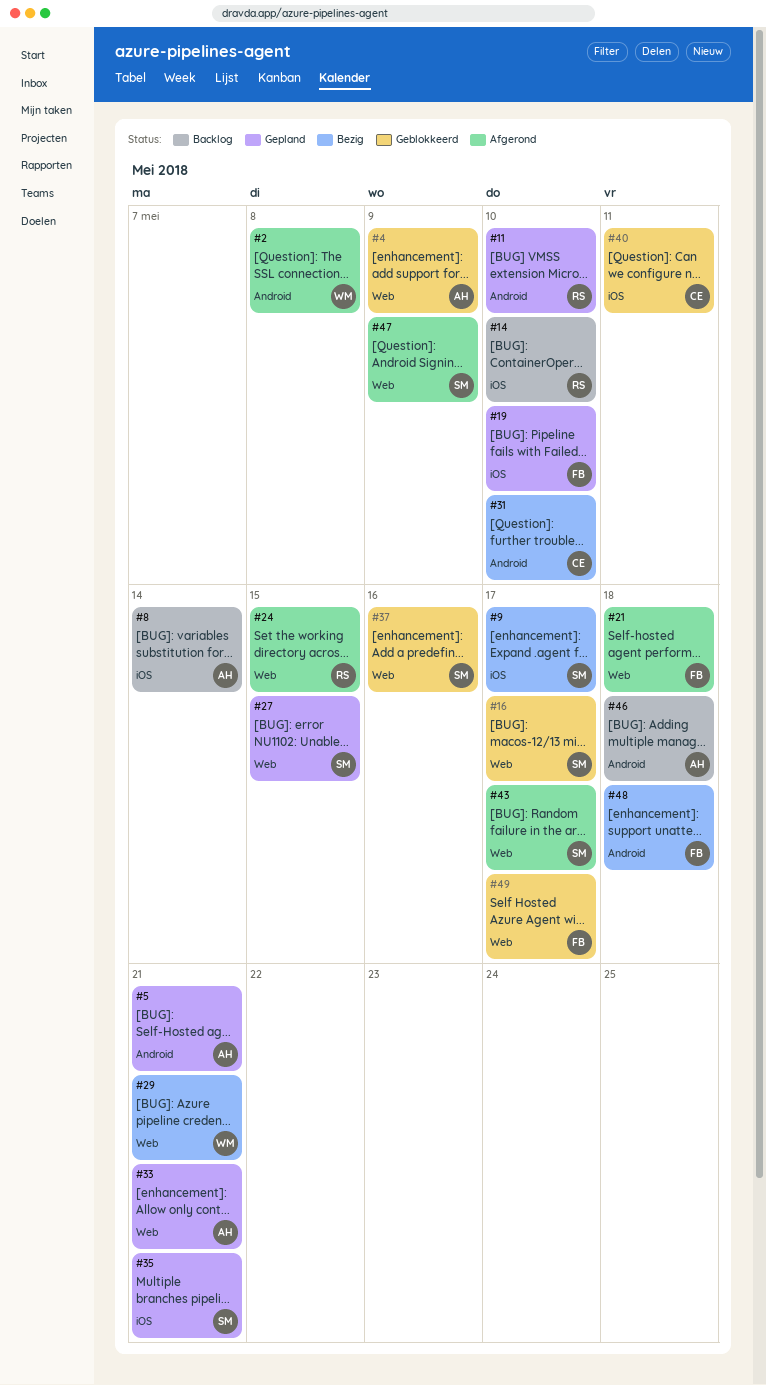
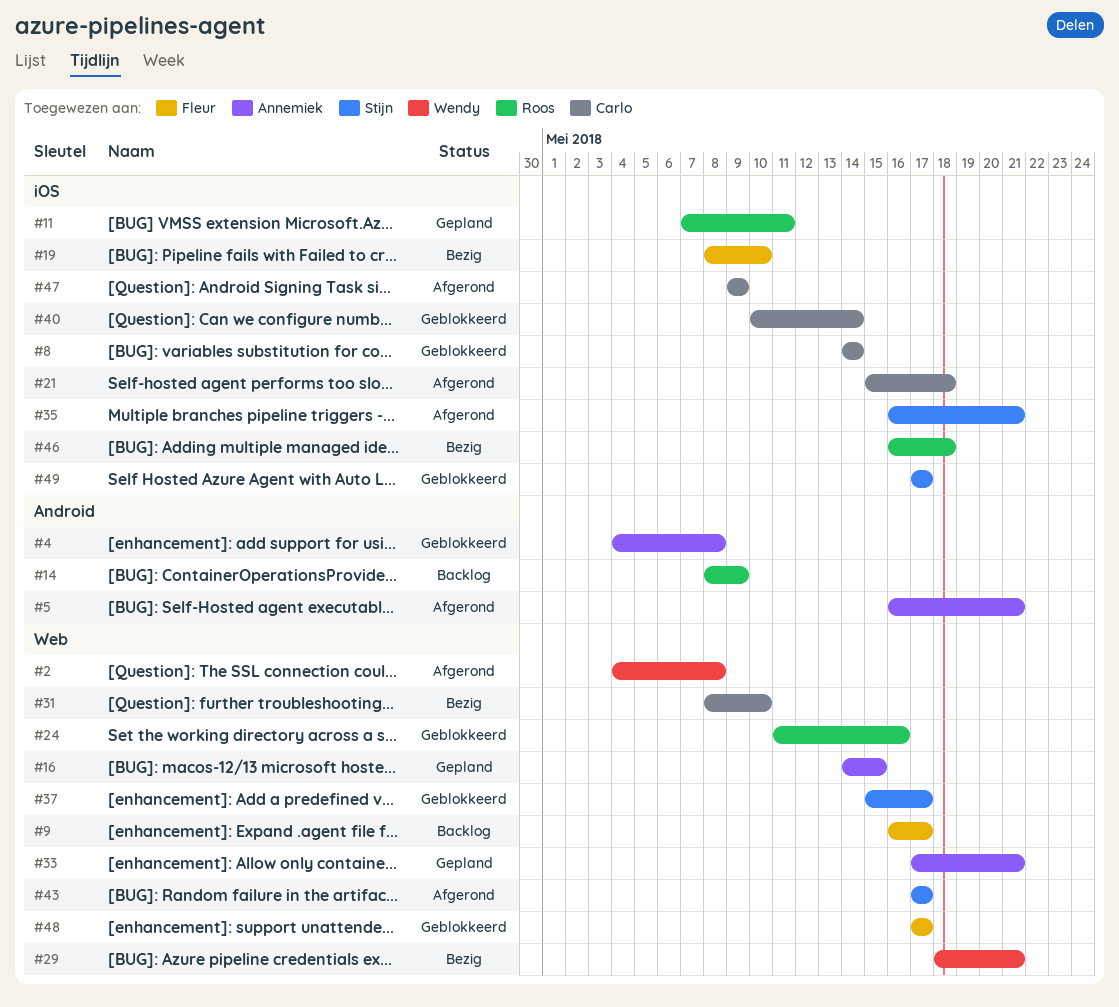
#2, label: Android -> Web
#4, label: Web -> Android
#4, due: May 9 -> May 8
#5, status: Gepland -> Afgerond
#8, status: Backlog -> Geblokkeerd
#8, owner: Annemiek -> Carlo
#9, status: Bezig -> Backlog
#9, owner: Stijn -> Fleur
#9, label: iOS -> Web
#11, label: Android -> iOS
#11, due: May 10 -> May 11
#14, label: iOS -> Android
#14, due: May 10 -> May 9
#16, status: Geblokkeerd -> Gepland
#16, owner: Stijn -> Annemiek
#16, due: May 17 -> May 15
#19, status: Gepland -> Bezig
#21, owner: Fleur -> Carlo
#21, label: Web -> iOS
#24, status: Afgerond -> Geblokkeerd
#24, due: May 15 -> May 16
#27: present -> none
#31, label: Android -> Web
#35, status: Gepland -> Afgerond
#37, due: May 16 -> May 17
#40, due: May 11 -> May 14
#46, status: Backlog -> Bezig
#46, owner: Annemiek -> Roos
#46, label: Android -> iOS
#47, owner: Stijn -> Carlo
#47, label: Web -> iOS
#48, status: Bezig -> Geblokkeerd
#48, label: Android -> Web
#48, due: May 18 -> May 17
#49, owner: Fleur -> Stijn
#49, label: Web -> iOS

